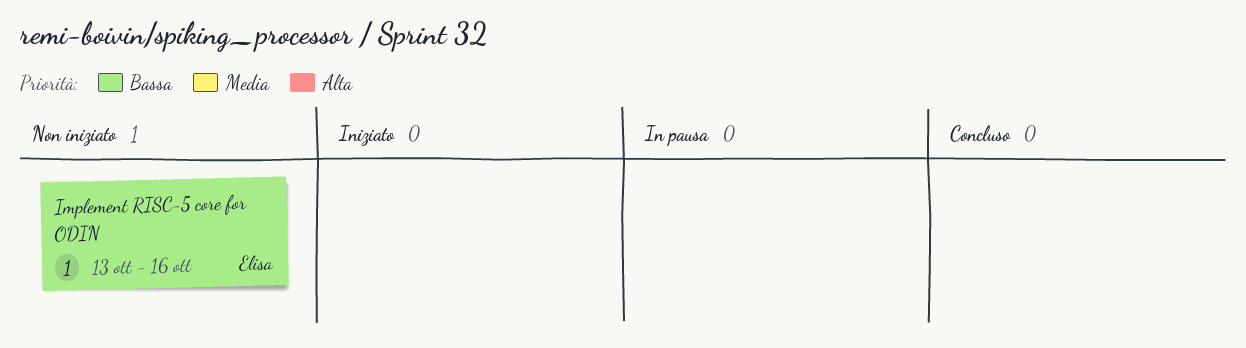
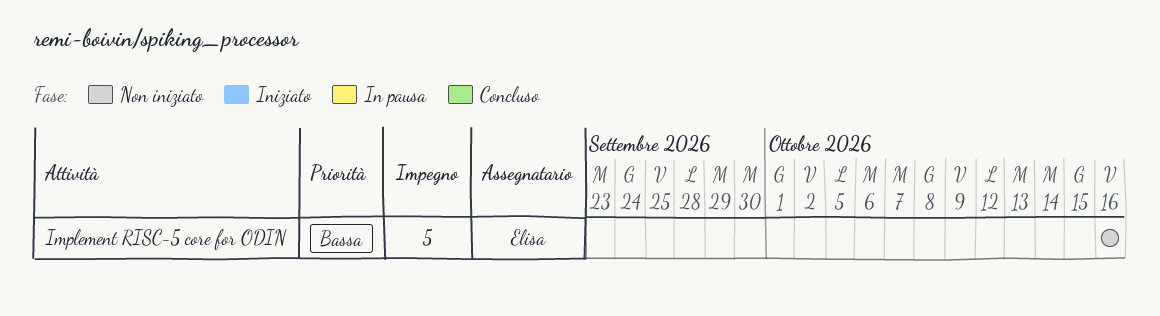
Implement RISC-5 core for ODIN, estimate: 1 -> 5
Implement RISC-5 core for ODIN, start: Oct 13 -> Oct 16

